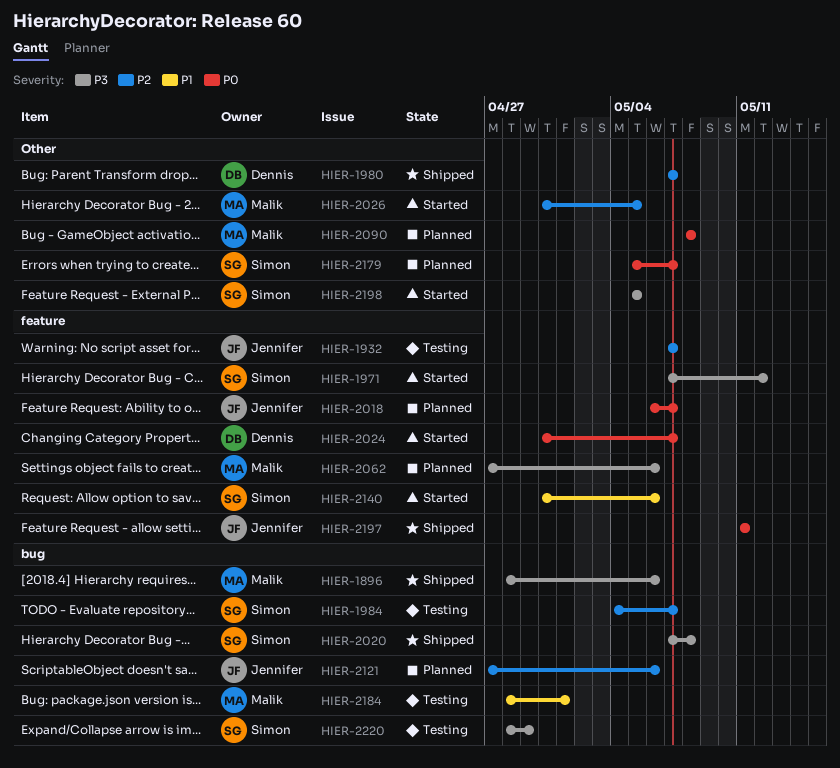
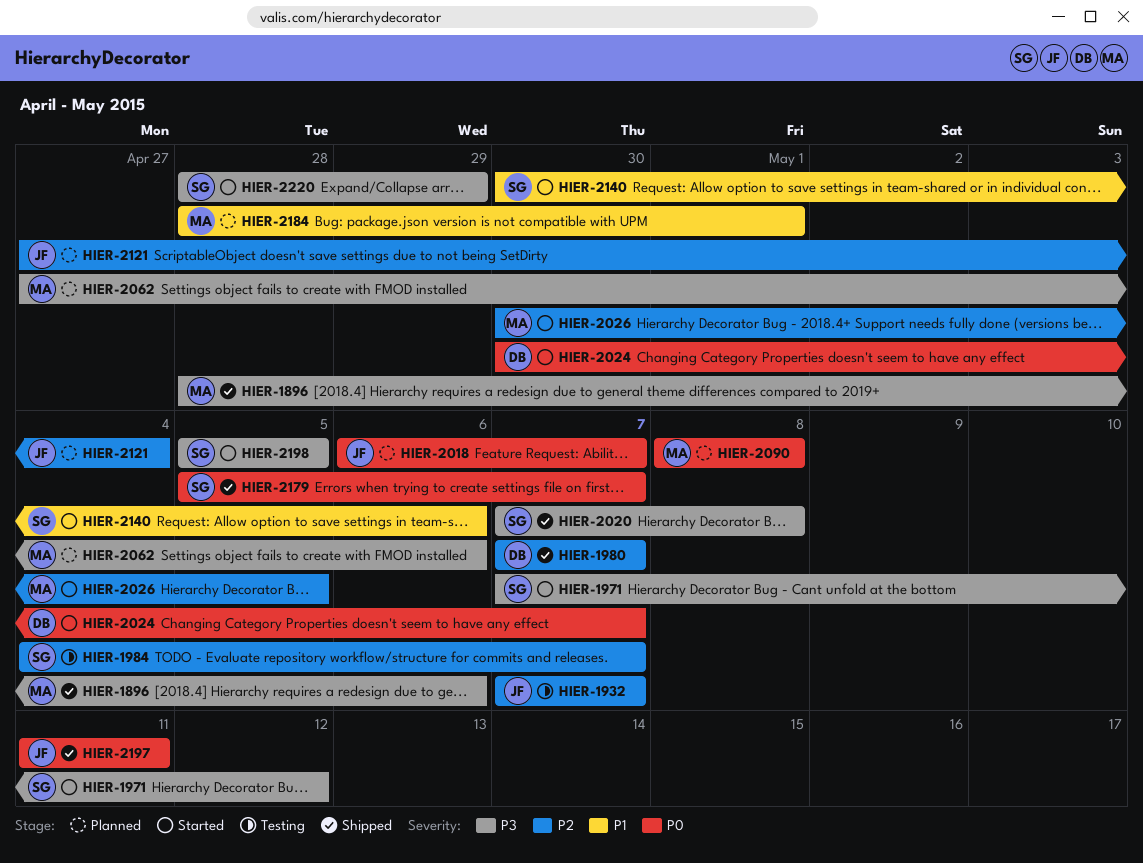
HIER-2121, due: May 6 -> May 4
HIER-2179, status: Planned -> Shipped
HIER-2184, status: Testing -> Planned
HIER-2220, status: Testing -> Started

